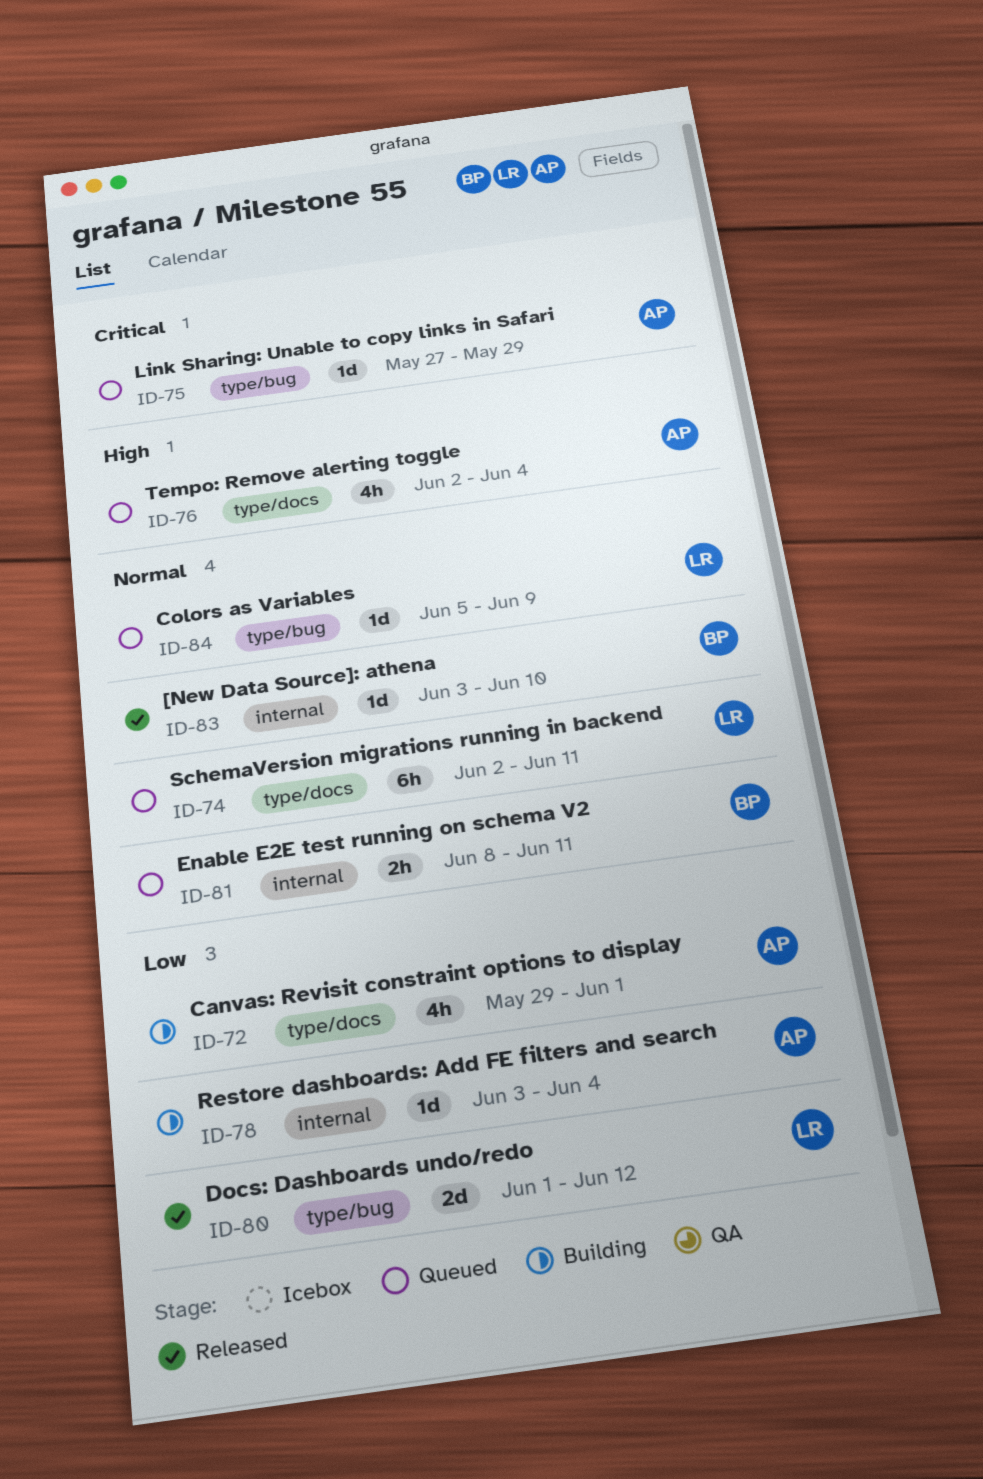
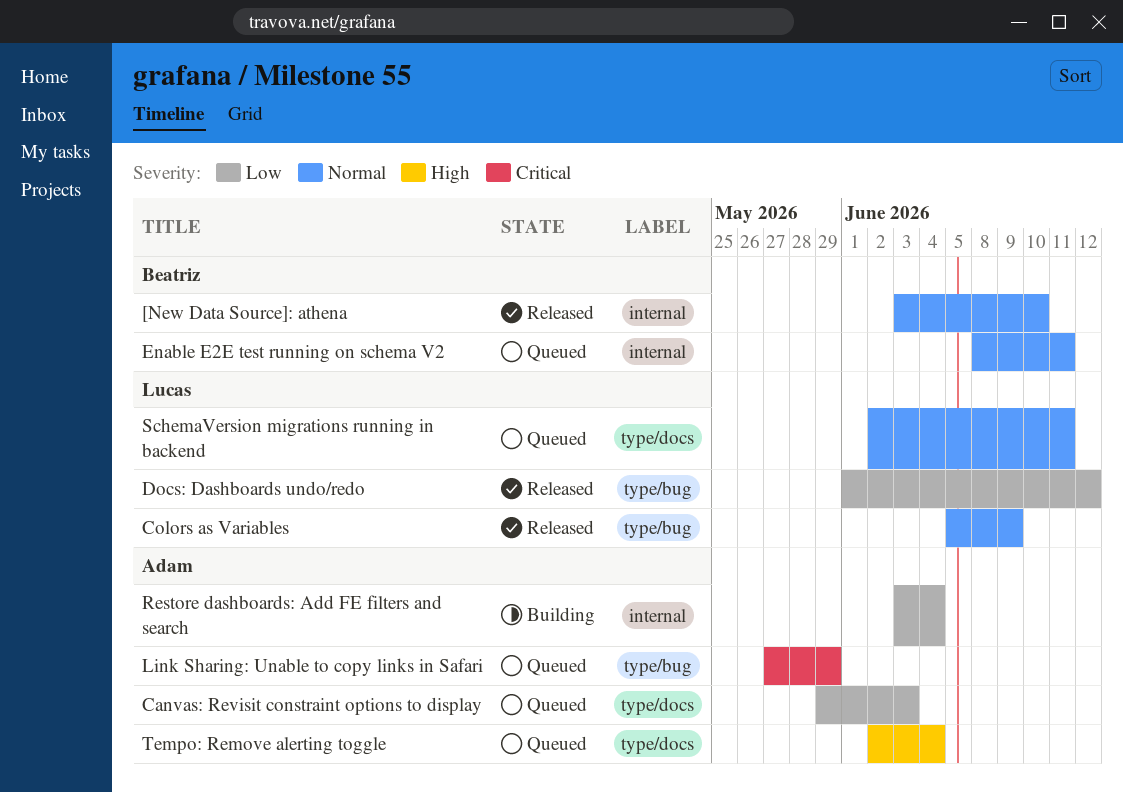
Canvas: Revisit constraint options to display, status: Building -> Queued
Canvas: Revisit constraint options to display, due: Jun 1 -> Jun 3
Colors as Variables, status: Queued -> Released

